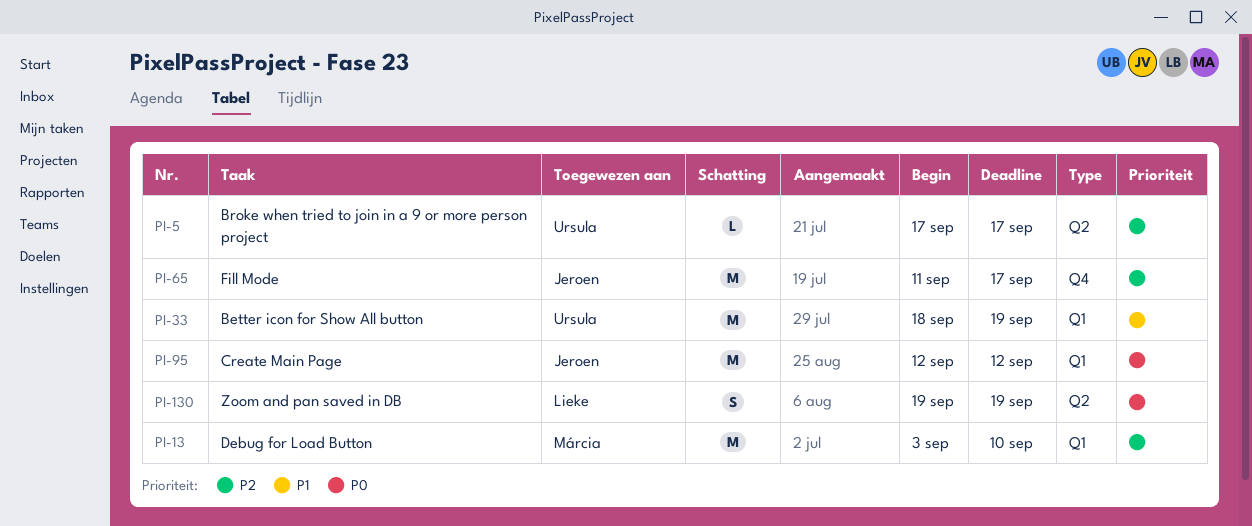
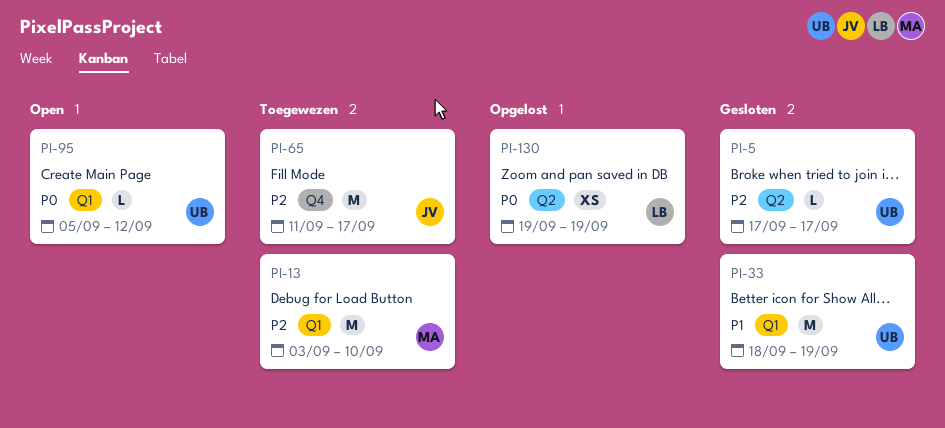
PI-95, owner: Jeroen -> Ursula
PI-95, estimate: M -> L
PI-95, start: Sep 12 -> Sep 5
PI-130, estimate: S -> XS

